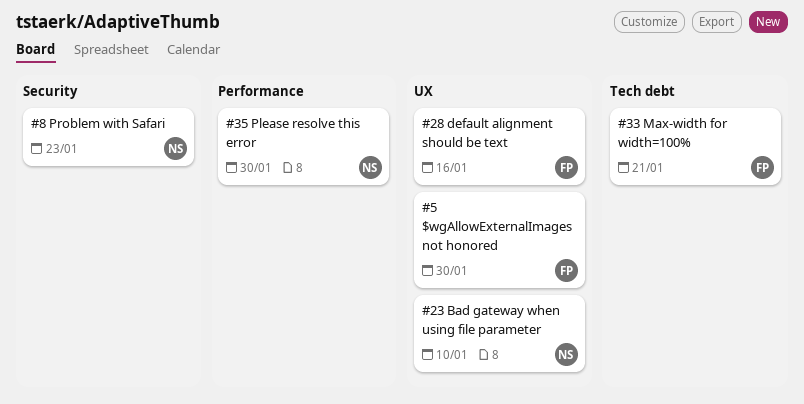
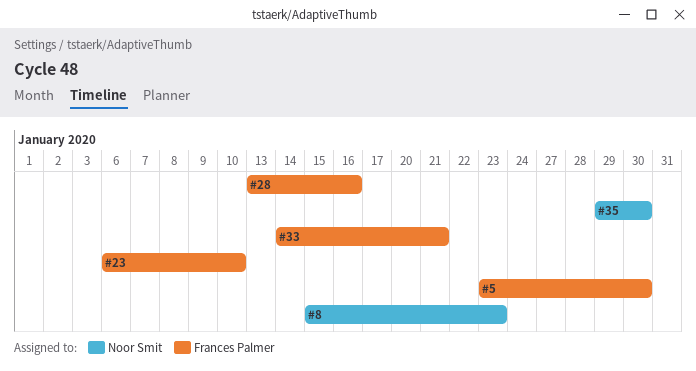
#23, owner: Noor Smit -> Frances Palmer

